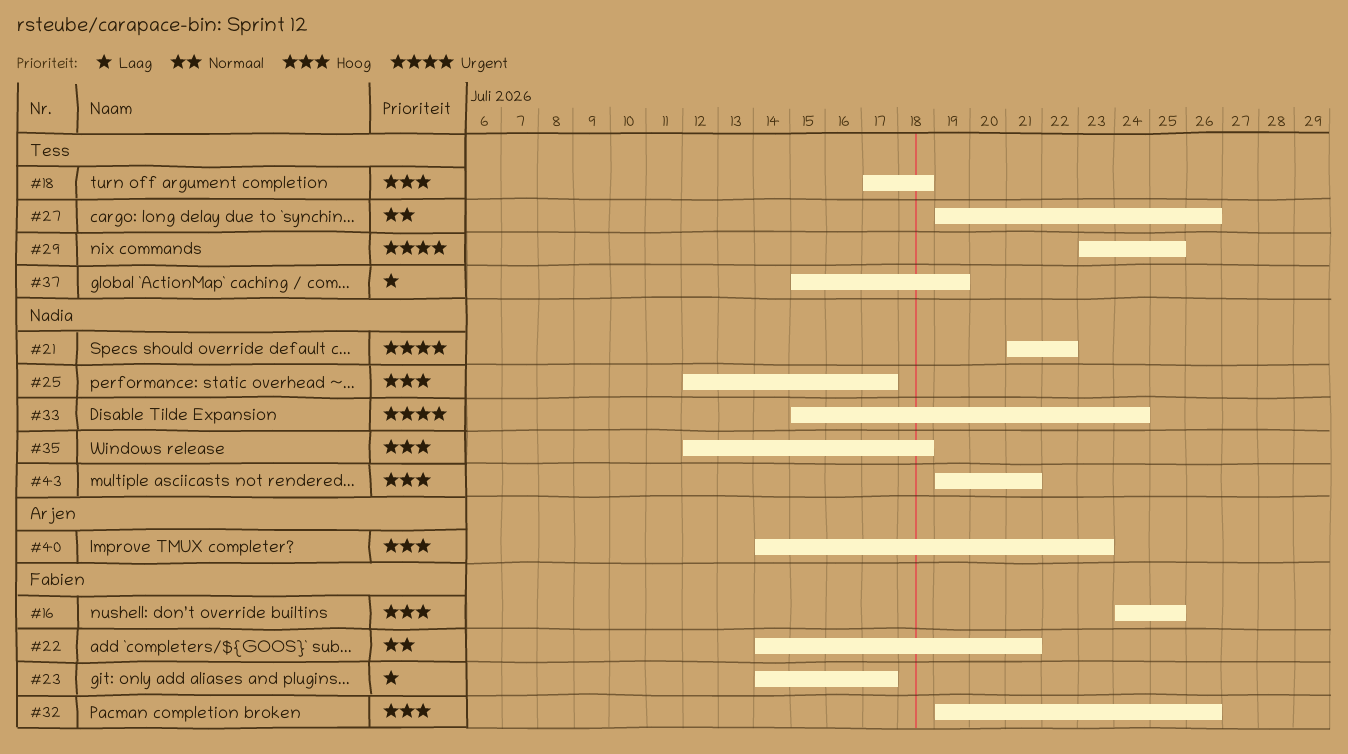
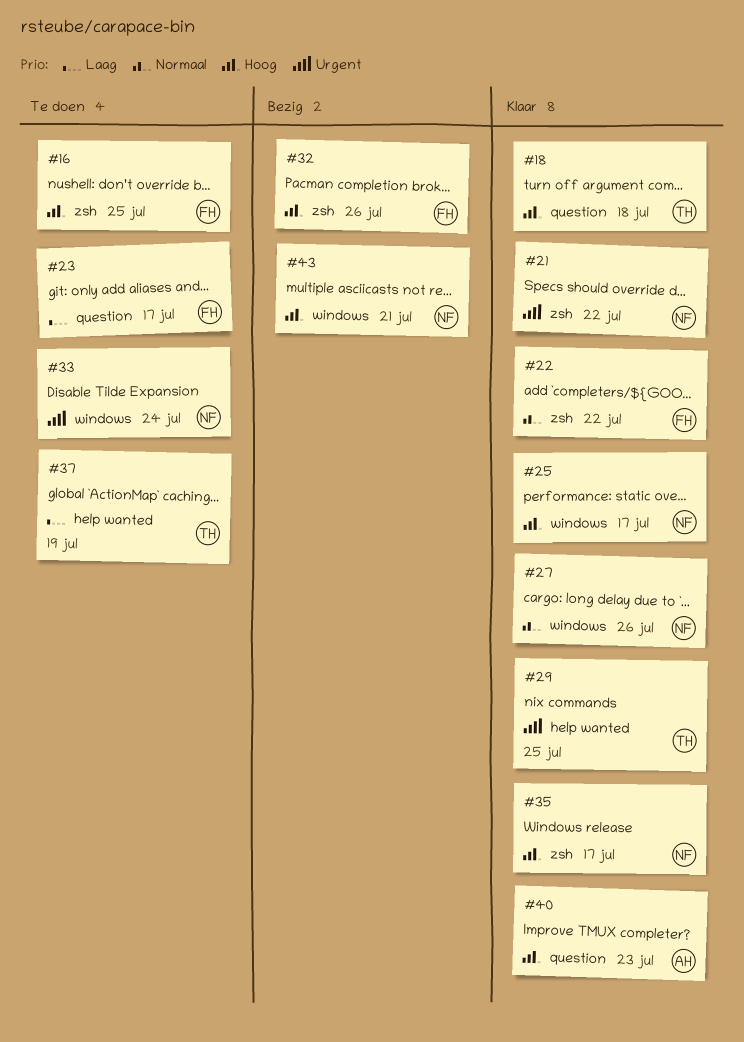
#22, due: Jul 21 -> Jul 22
#27, owner: Tess -> Nadia
#35, due: Jul 18 -> Jul 17

